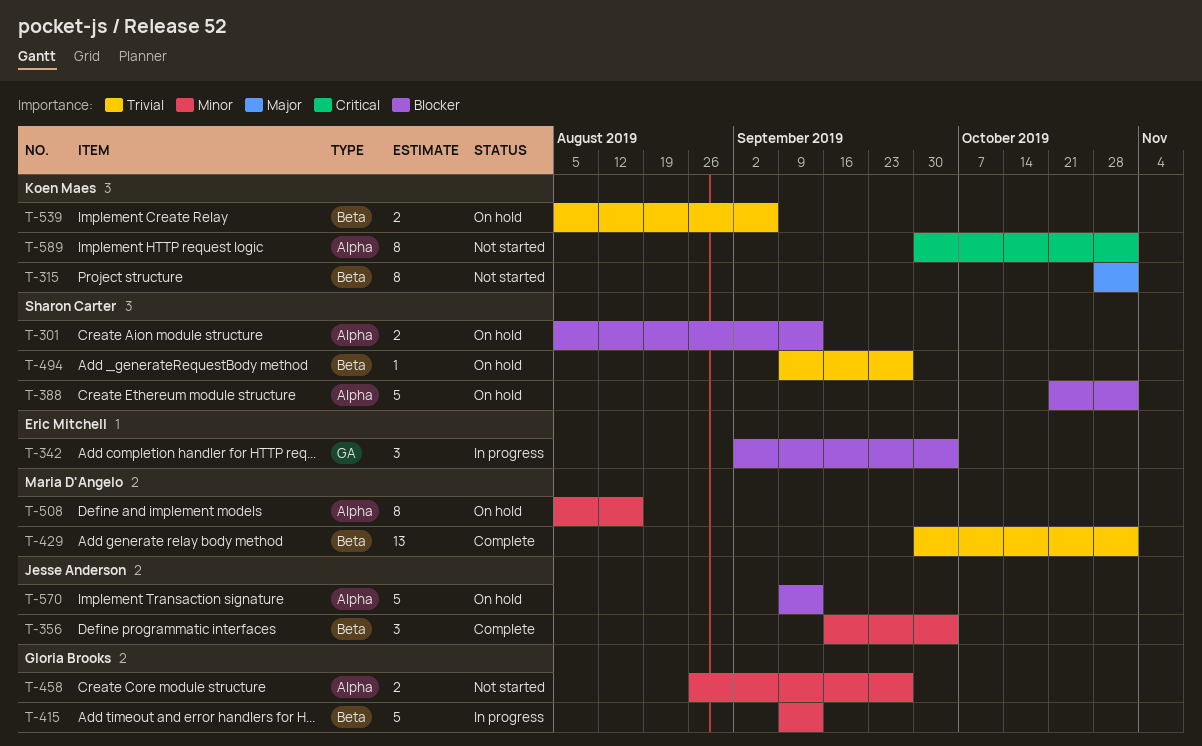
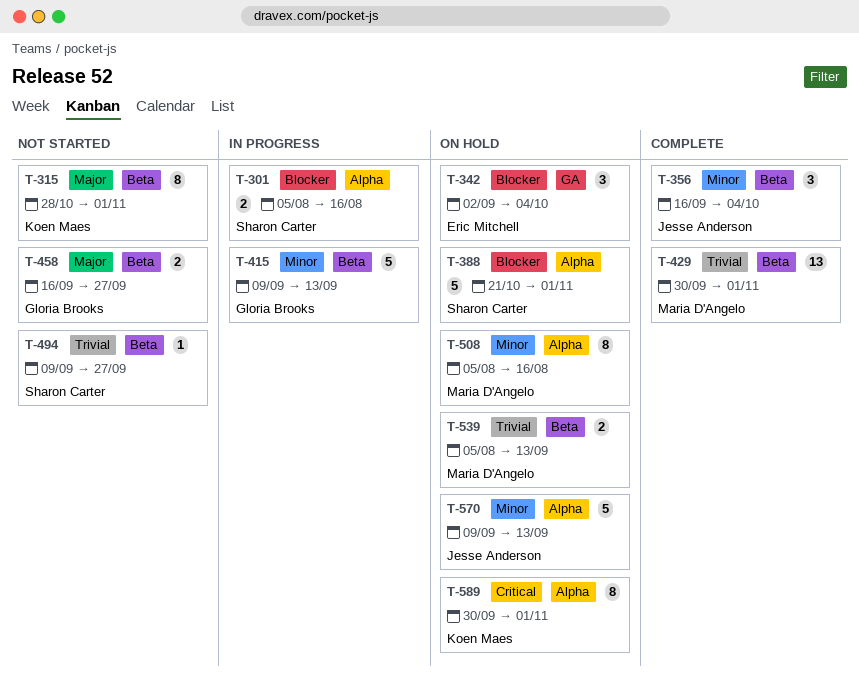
T-301, status: On hold -> In progress
T-301, due: Sep 13 -> Aug 16
T-342, status: In progress -> On hold
T-458, priority: Minor -> Major
T-458, label: Alpha -> Beta
T-458, start: Aug 26 -> Sep 16
T-494, status: On hold -> Not started
T-539, owner: Koen Maes -> Maria D'Angelo
T-539, due: Sep 6 -> Sep 13
T-570, priority: Blocker -> Minor
T-589, status: Not started -> On hold

